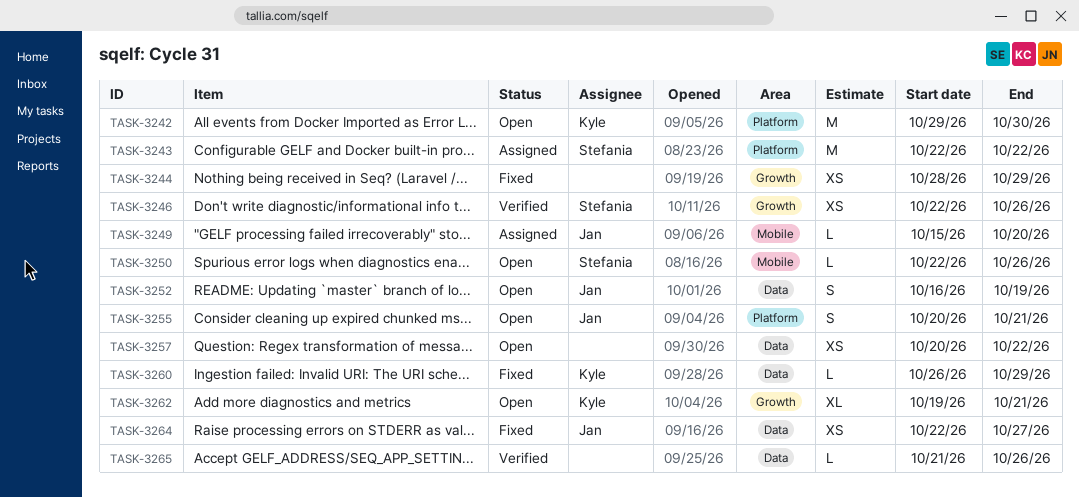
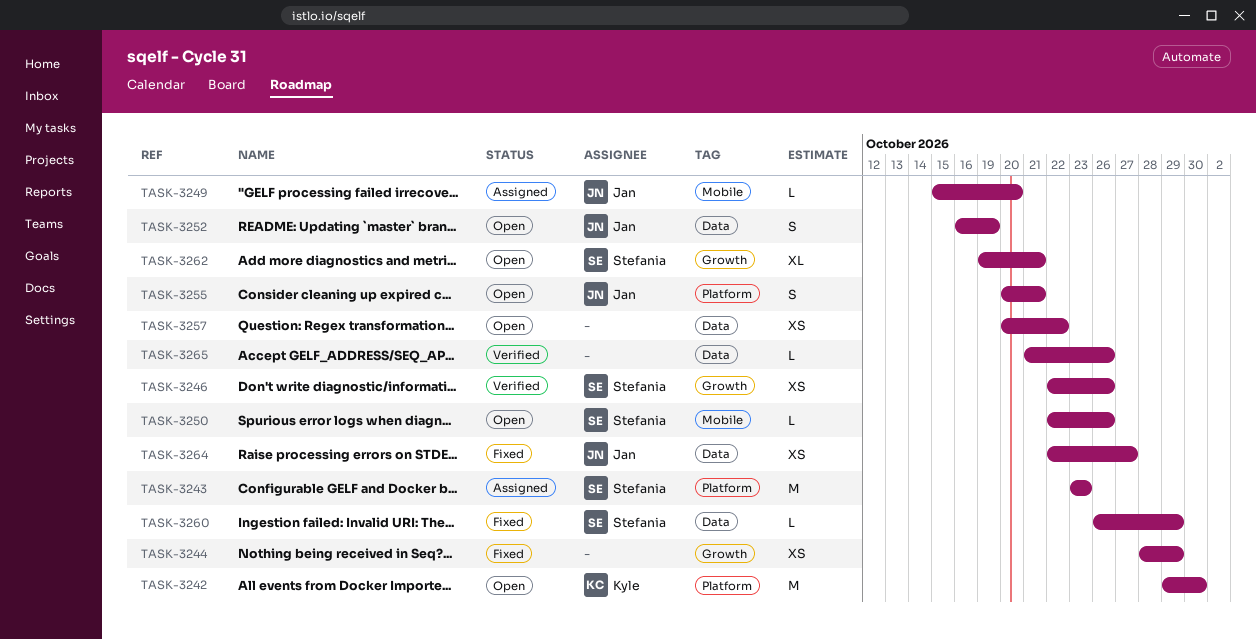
TASK-3243, start: Oct 22 -> Oct 23
TASK-3243, due: Oct 22 -> Oct 23
TASK-3260, owner: Kyle -> Stefania
TASK-3262, owner: Kyle -> Stefania

